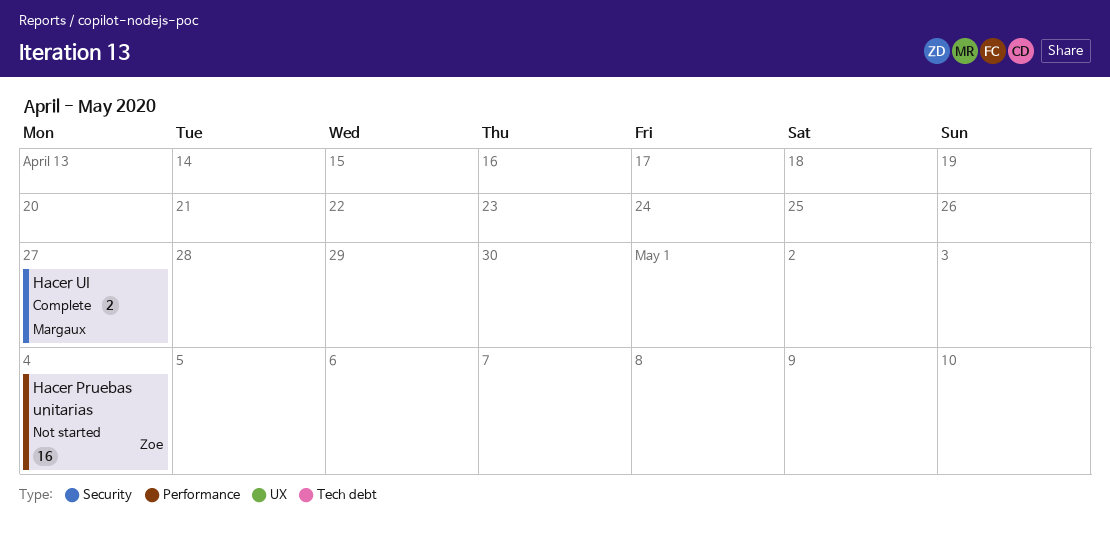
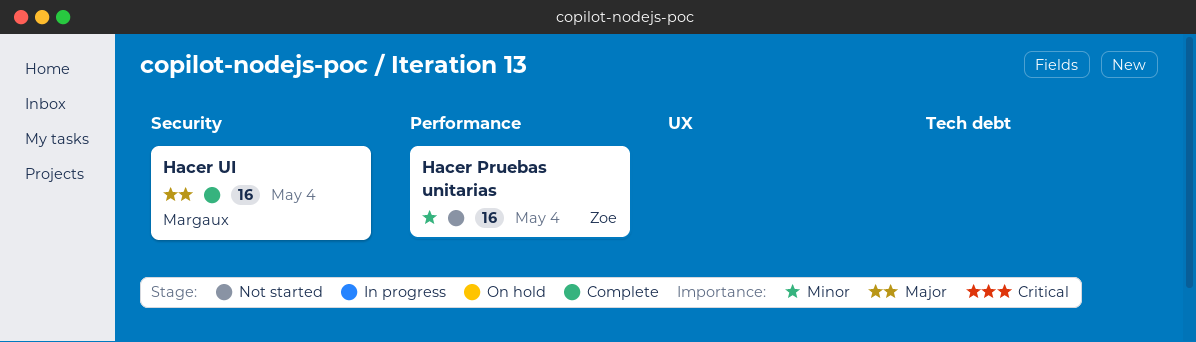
Hacer UI, estimate: 2 -> 16
Hacer UI, due: Apr 27 -> May 4

